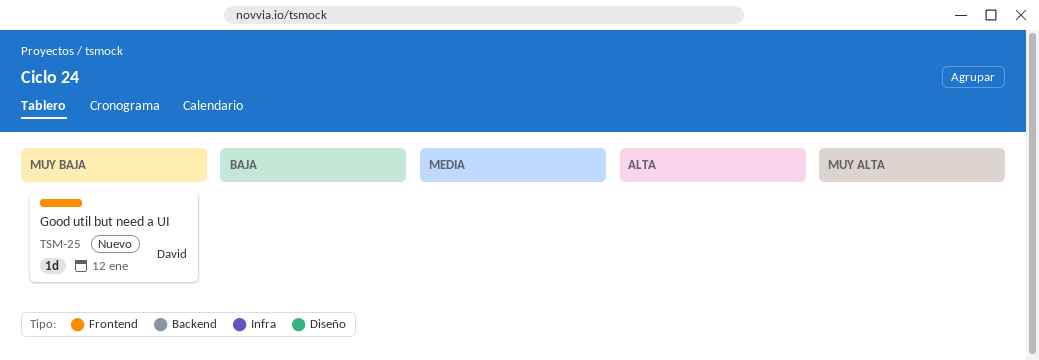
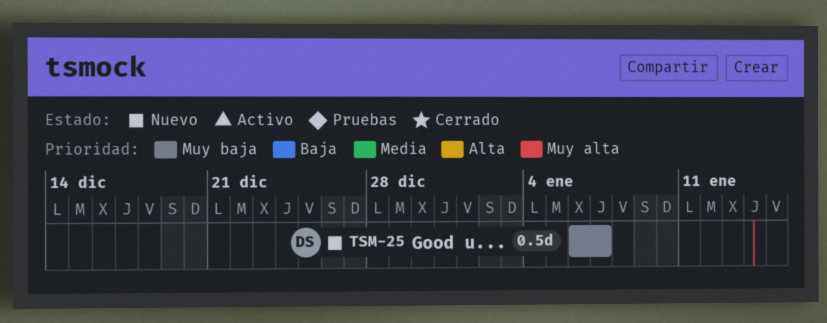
TSM-25, estimate: 1d -> 0.5d
TSM-25, due: Jan 12 -> Jan 7

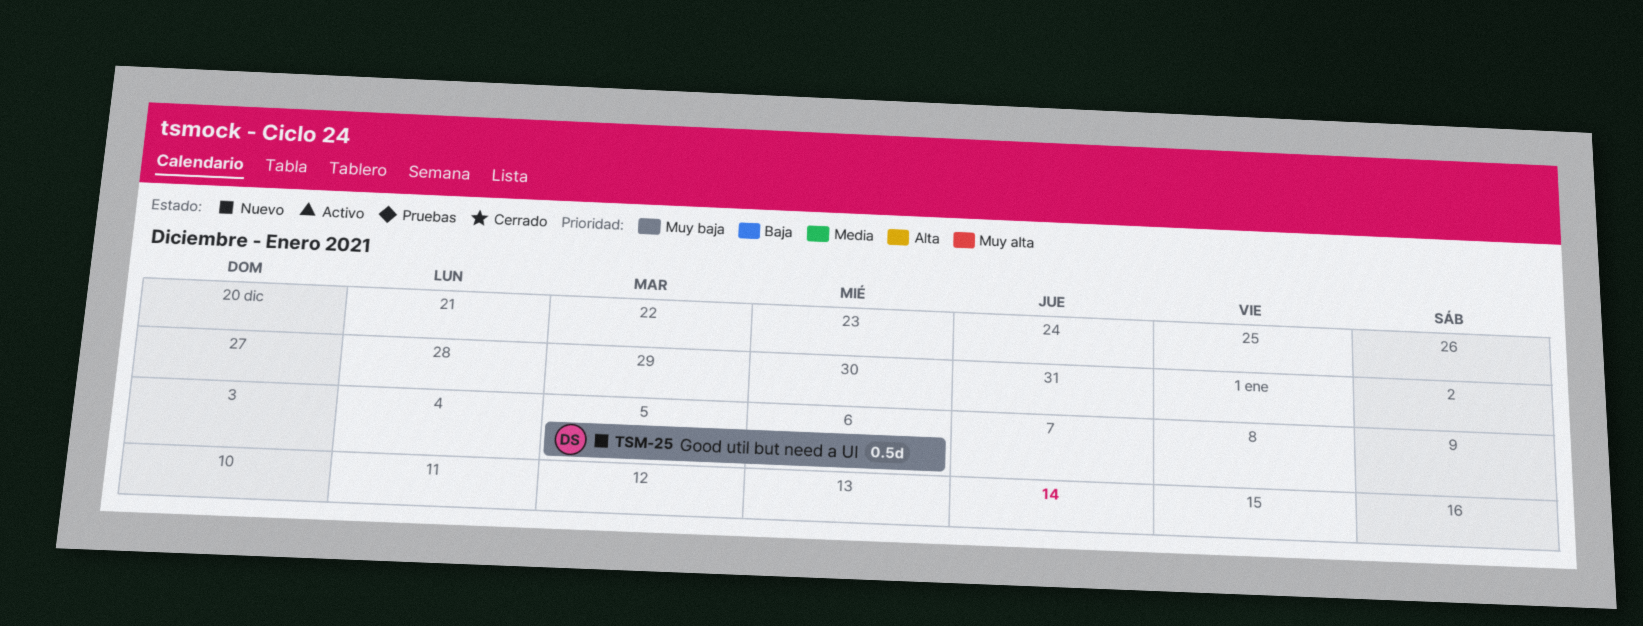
TSM-25, start: Jan 6 -> Jan 5
TSM-25, due: Jan 7 -> Jan 6

